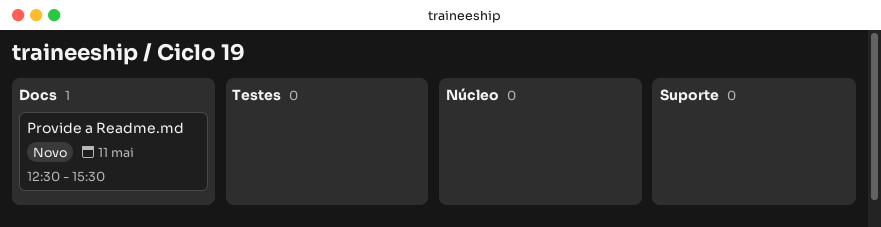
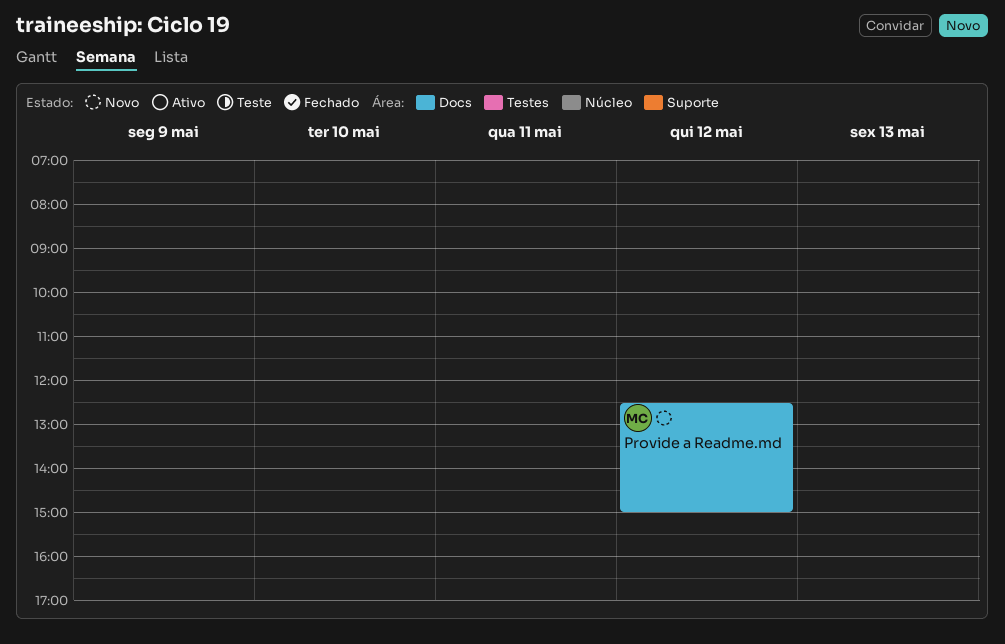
Provide a Readme.md, day: May 11 -> May 12
Provide a Readme.md, ends: 15:30 -> 15:00

